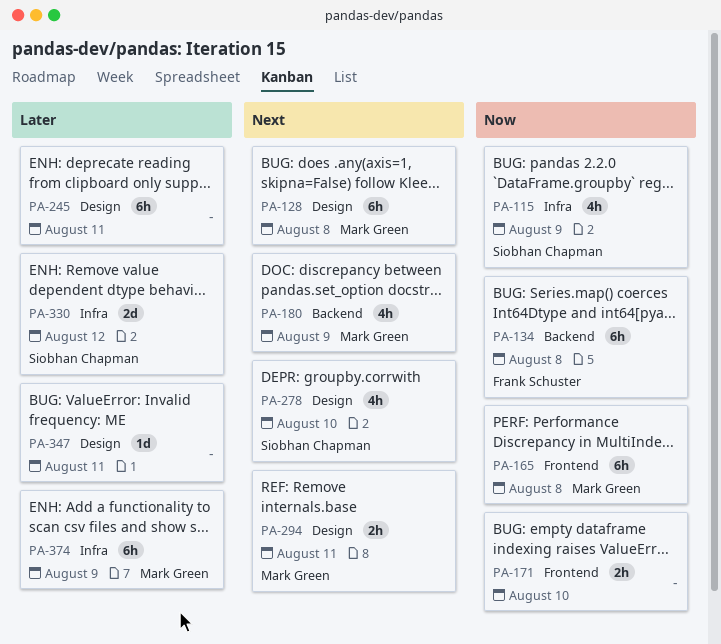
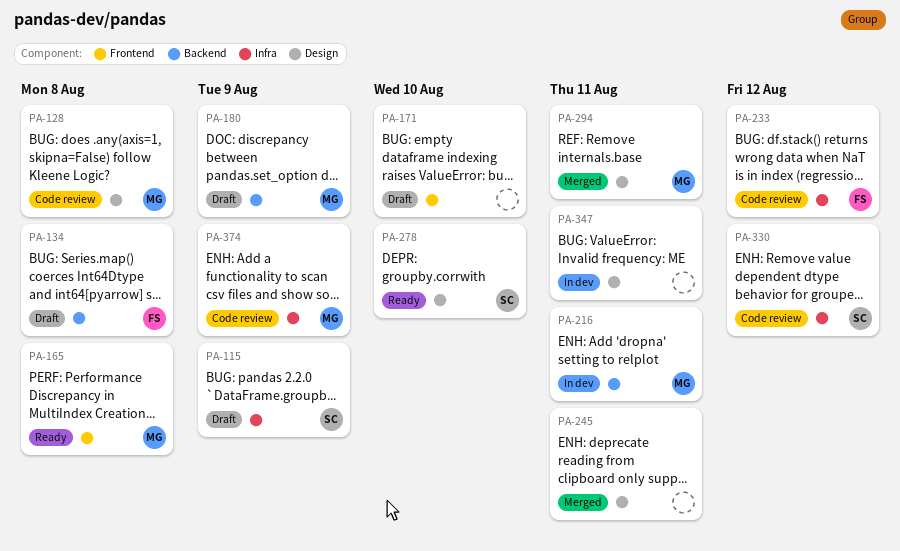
PA-216: none -> present
PA-233: none -> present

